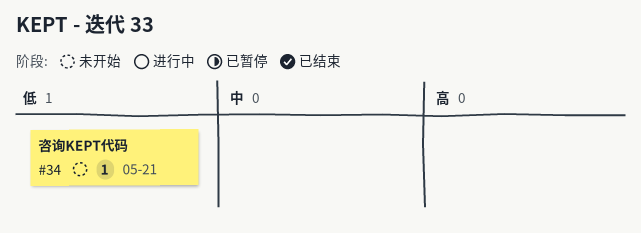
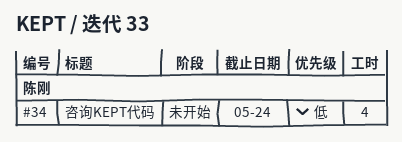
#34, estimate: 1 -> 4
#34, due: May 21 -> May 24

